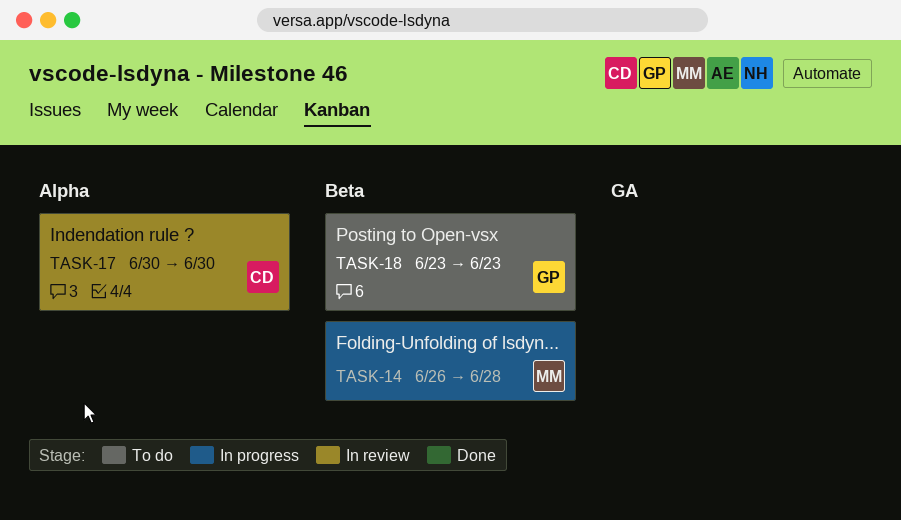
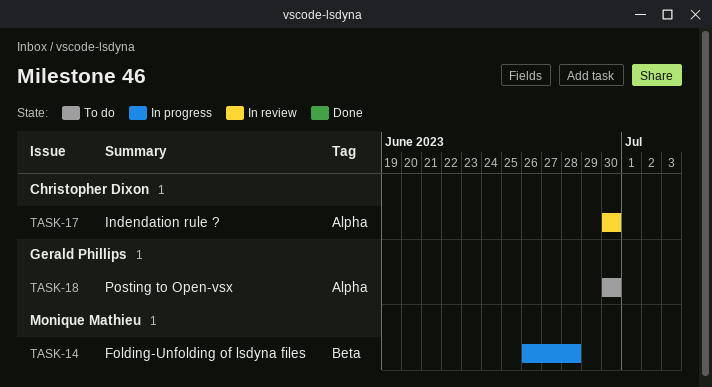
TASK-18, label: Beta -> Alpha
TASK-18, start: Jun 23 -> Jun 30
TASK-18, due: Jun 23 -> Jun 30

